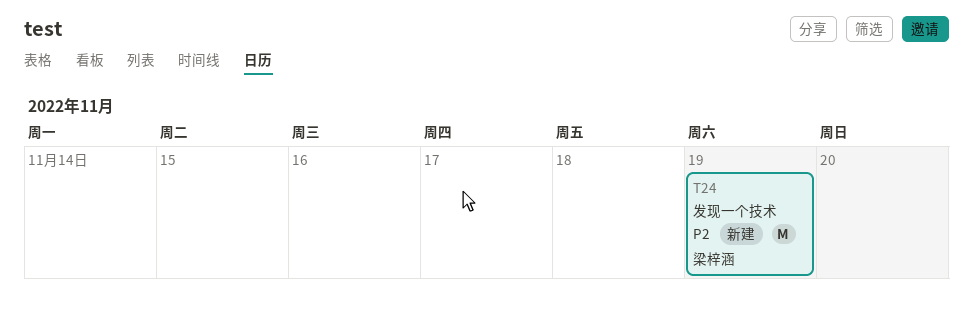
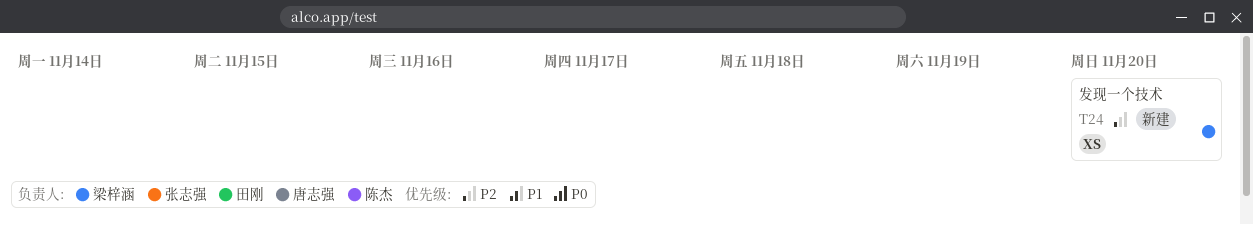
T24, estimate: M -> XS
T24, due: Nov 19 -> Nov 20

